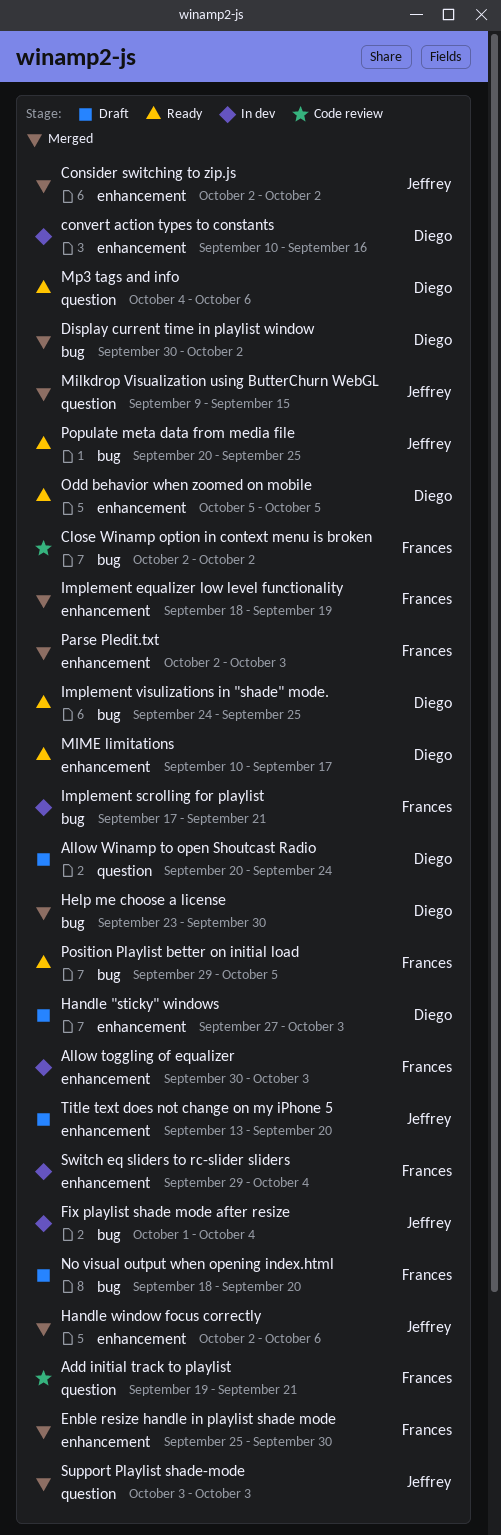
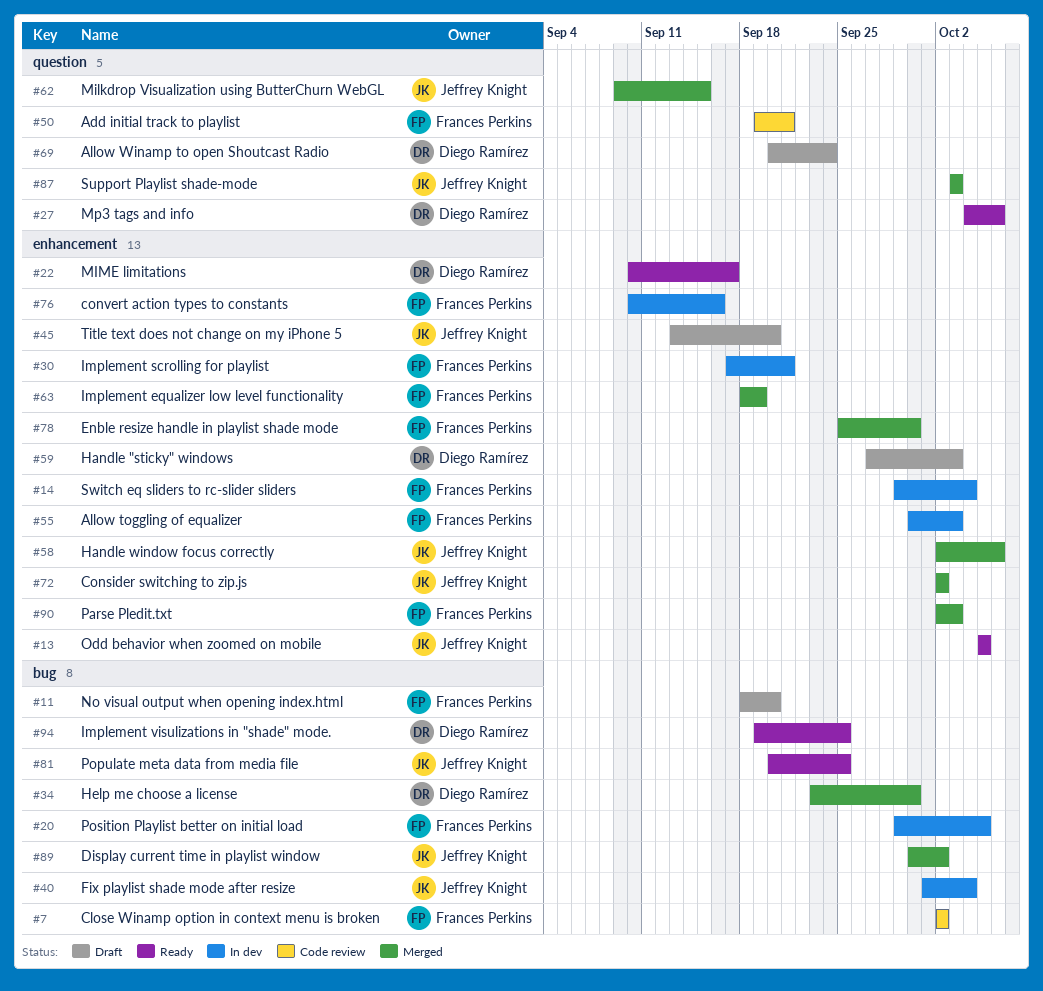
convert action types to constants, owner: Diego Ramírez -> Frances Perkins
Display current time in playlist window, owner: Diego Ramírez -> Jeffrey Knight
Implement scrolling for playlist, label: bug -> enhancement
Implement visulizations in "shade" mode., start: Sep 24 -> Sep 19
Odd behavior when zoomed on mobile, owner: Diego Ramírez -> Jeffrey Knight
Position Playlist better on initial load, status: Ready -> In dev

